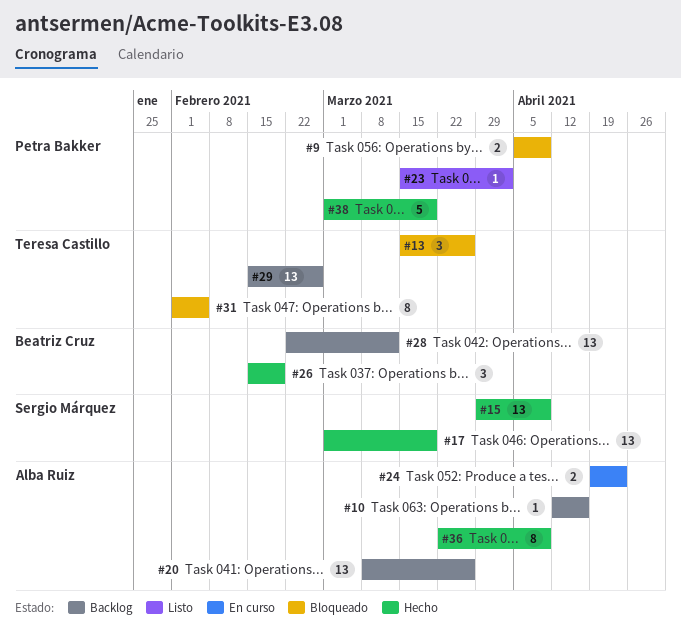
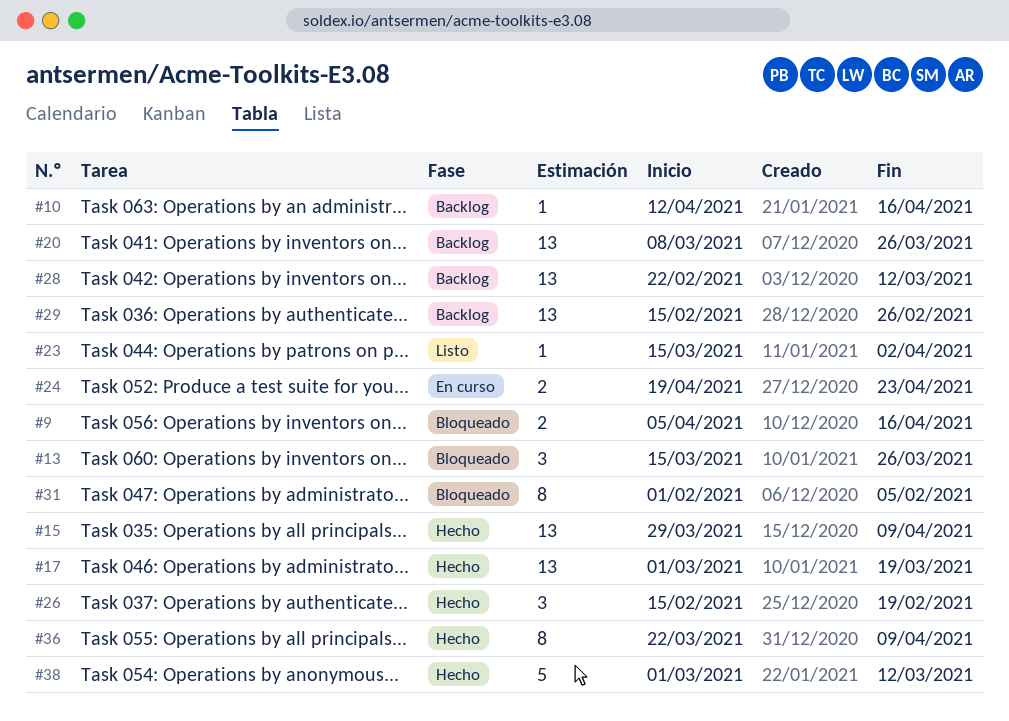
#9, due: Apr 9 -> Apr 16
#38, due: Mar 19 -> Mar 12

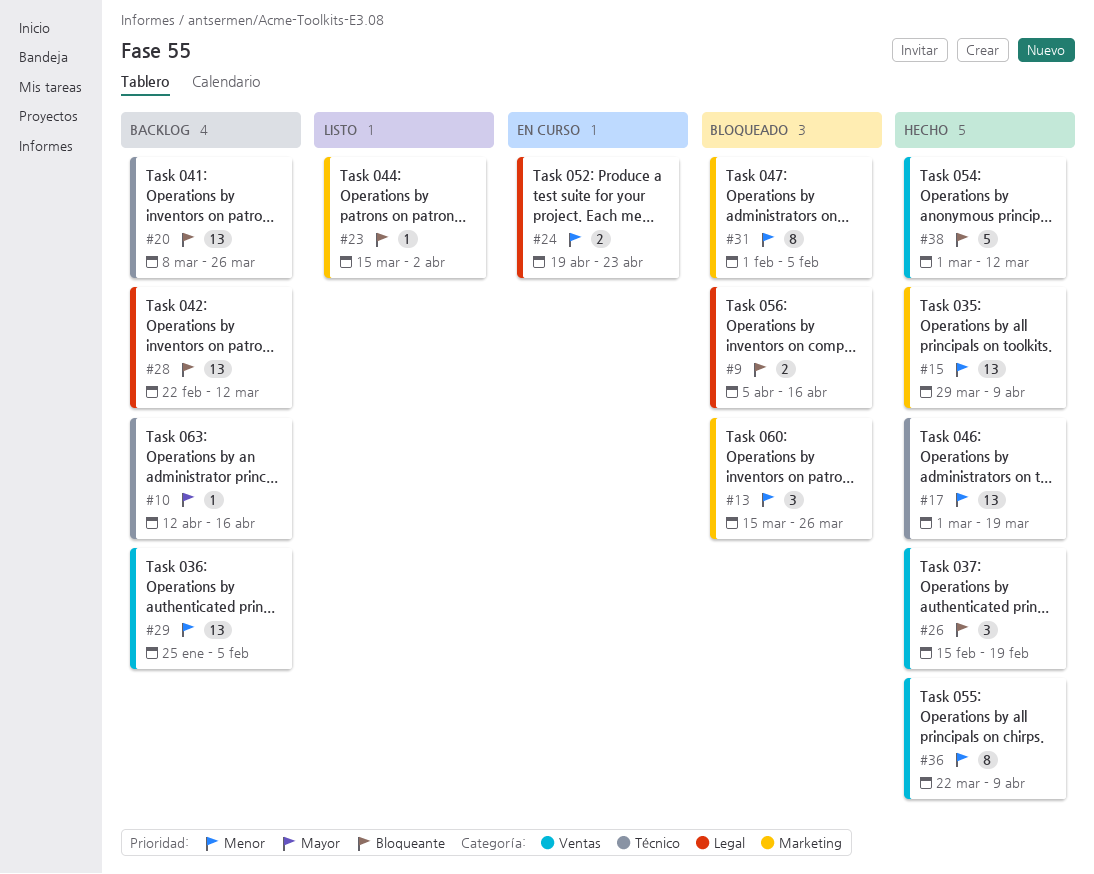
#29, start: Feb 15 -> Jan 25
#29, due: Feb 26 -> Feb 5

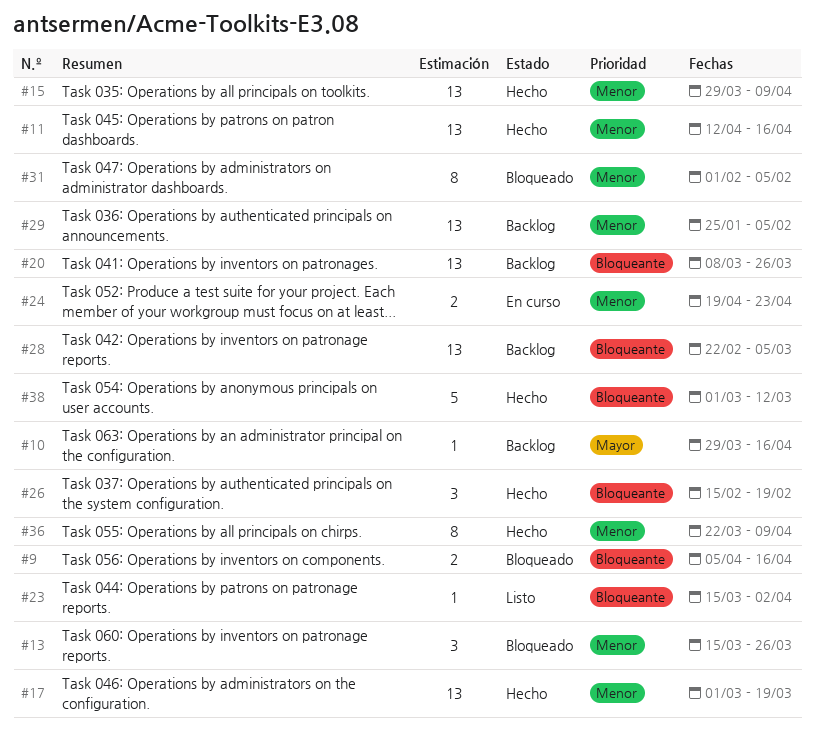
#10, start: Apr 12 -> Mar 29
#11: none -> present
#28, due: Mar 12 -> Mar 5

